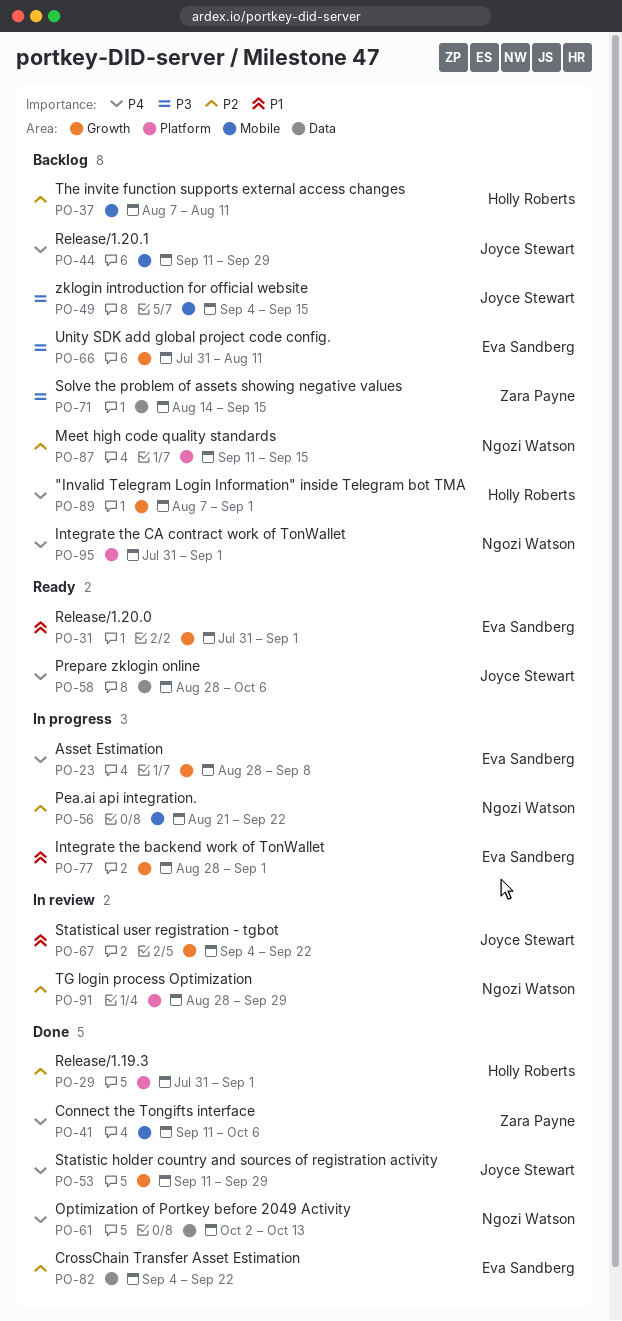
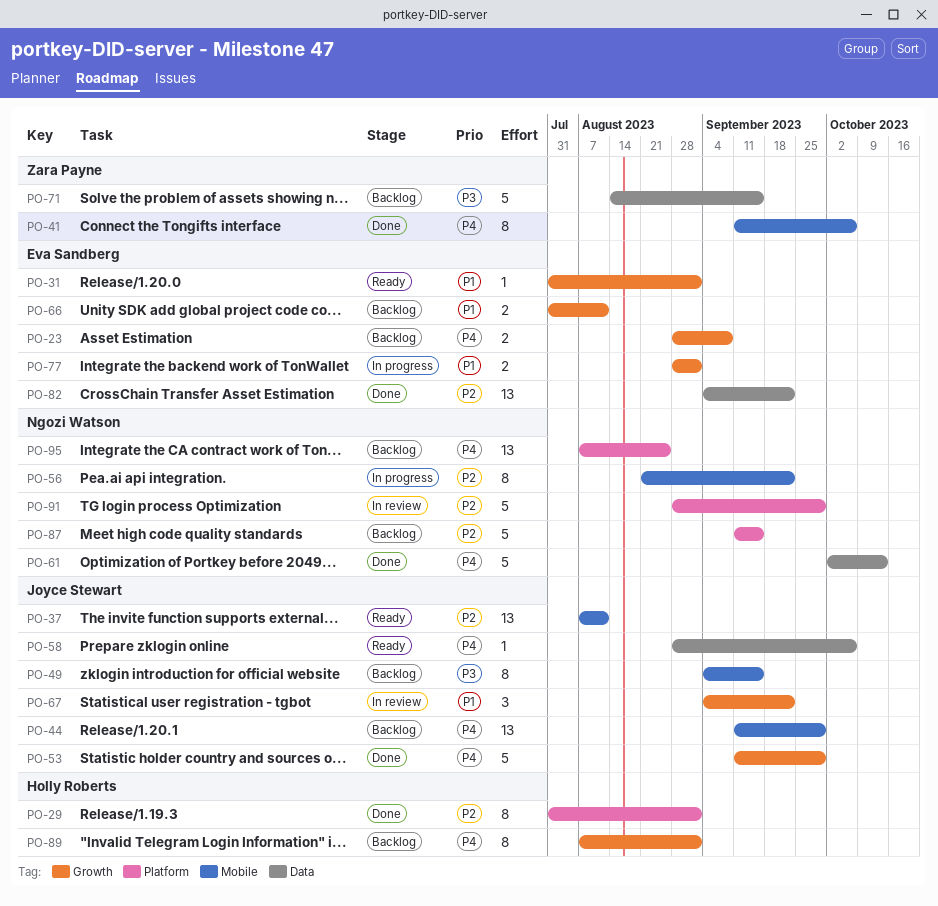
PO-23, status: In progress -> Backlog
PO-37, status: Backlog -> Ready
PO-37, owner: Holly Roberts -> Joyce Stewart
PO-66, priority: P3 -> P1
PO-95, start: Jul 31 -> Aug 7
PO-95, due: Sep 1 -> Aug 25

